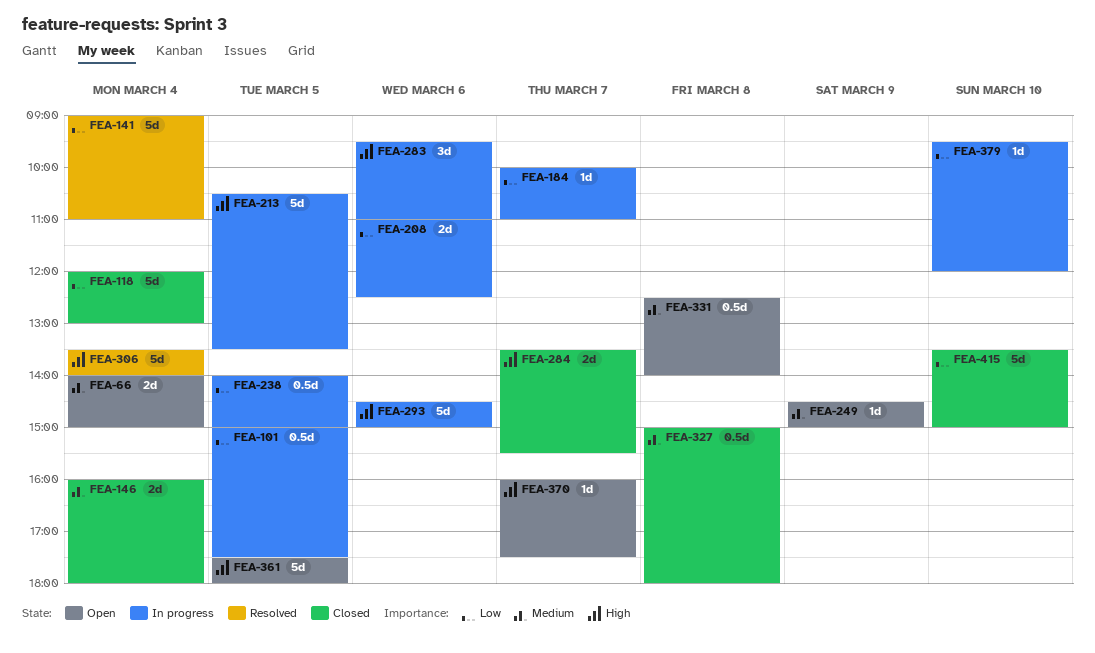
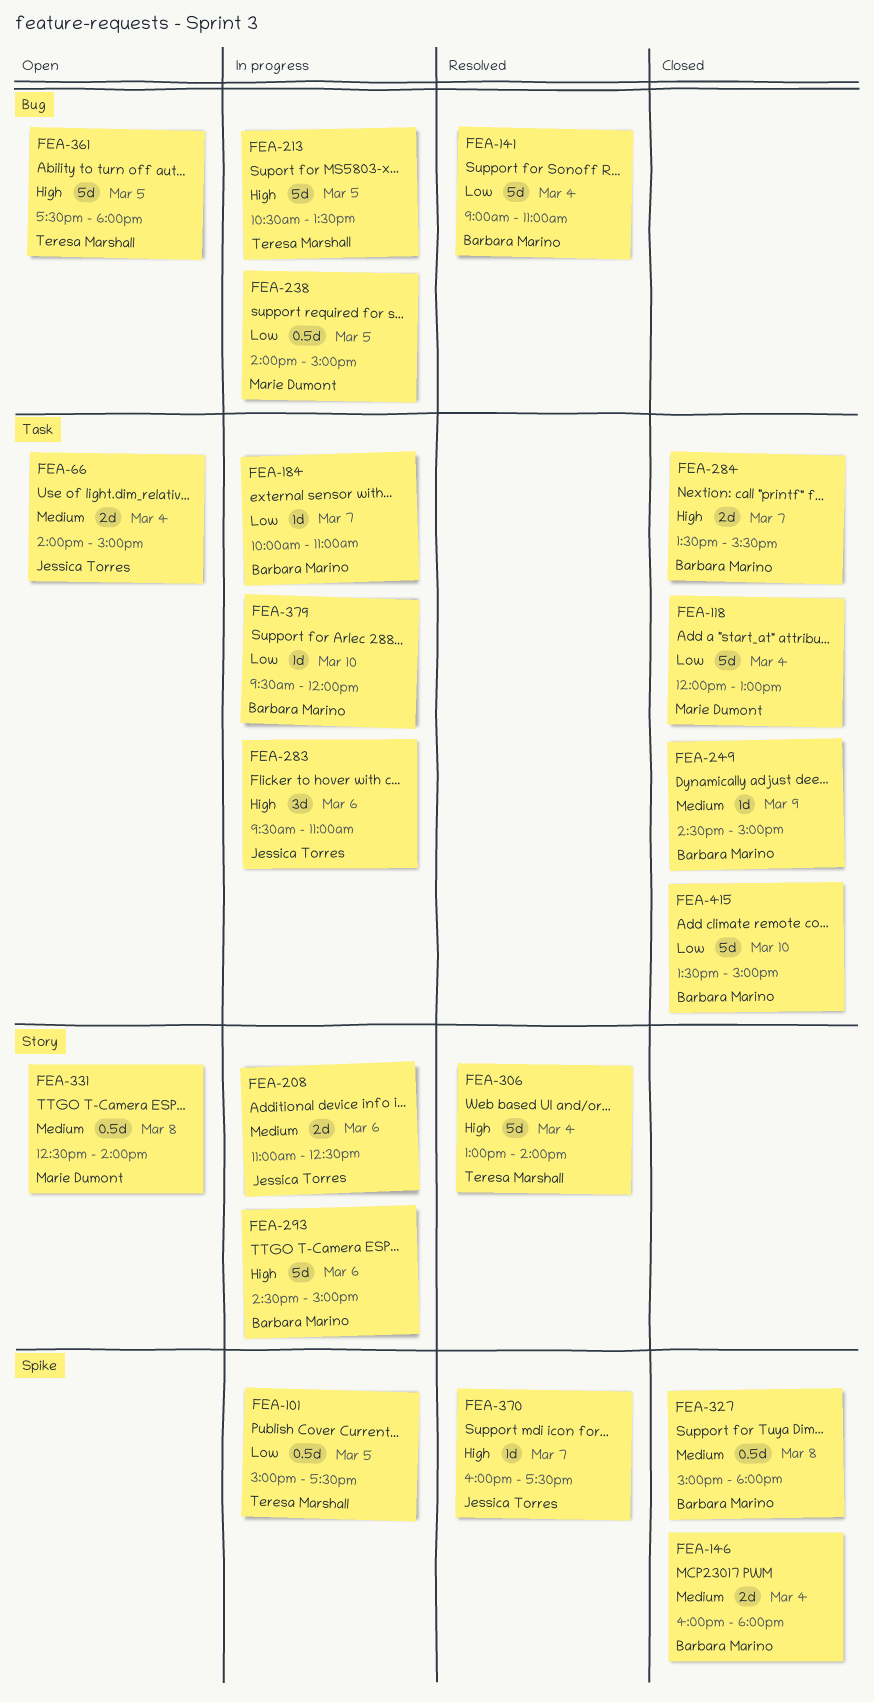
FEA-208, priority: Low -> Medium
FEA-249, status: Open -> Closed
FEA-306, begins: 13:30 -> 13:00
FEA-370, status: Open -> Resolved

